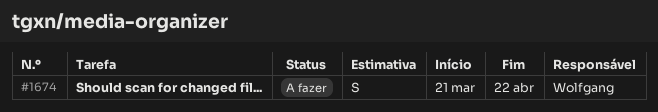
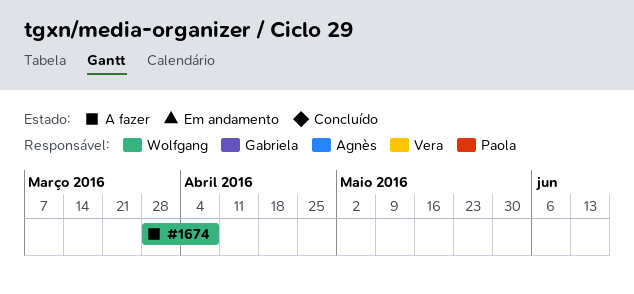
#1674, start: Mar 21 -> Mar 28
#1674, due: Apr 22 -> Apr 8

